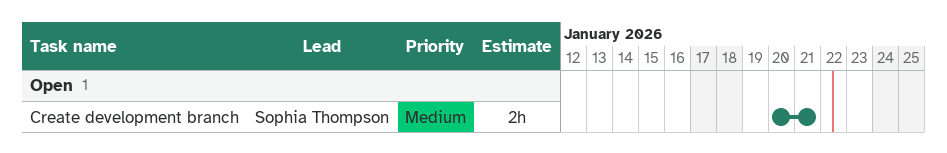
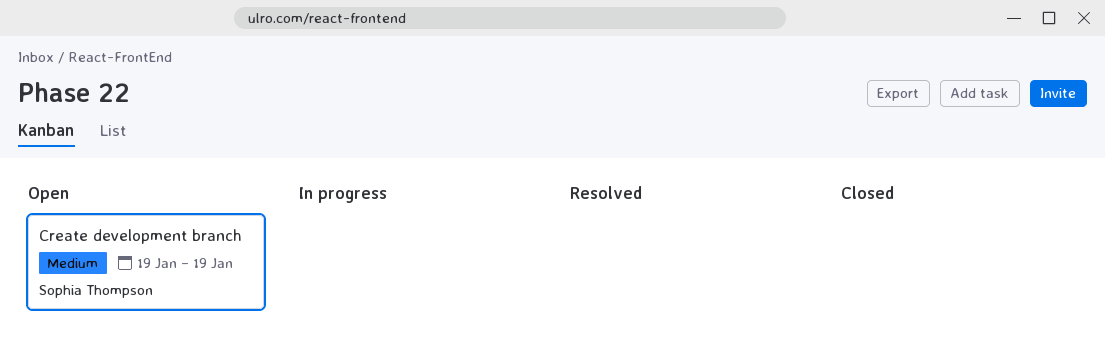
Create development branch, start: Jan 20 -> Jan 19
Create development branch, due: Jan 21 -> Jan 19

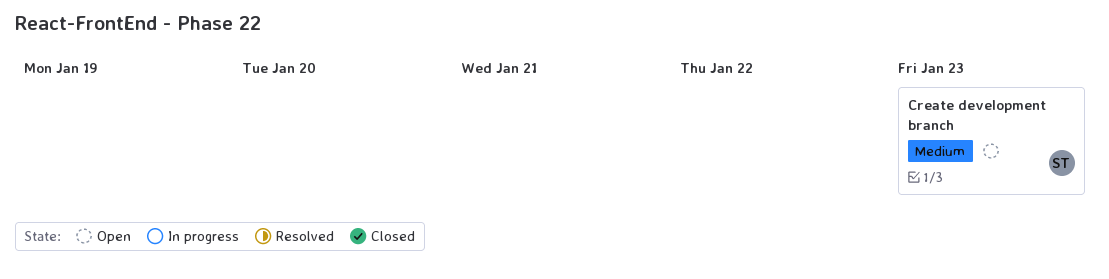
Create development branch, due: Jan 19 -> Jan 23

